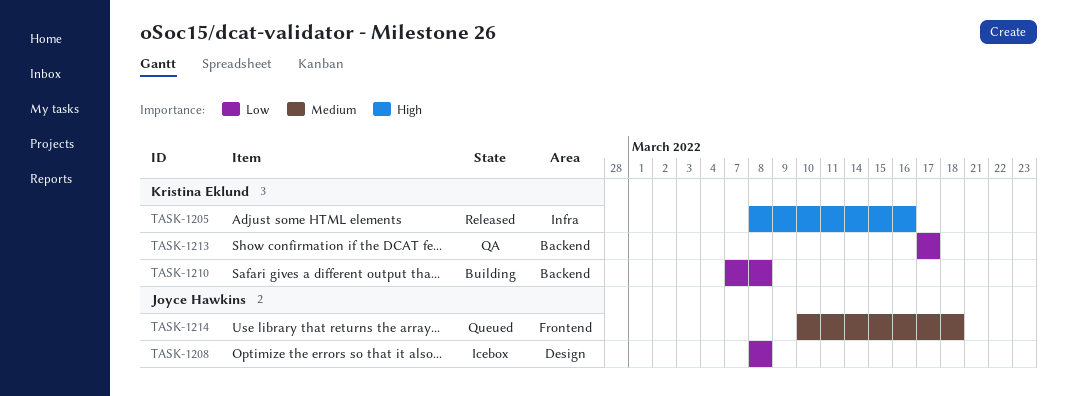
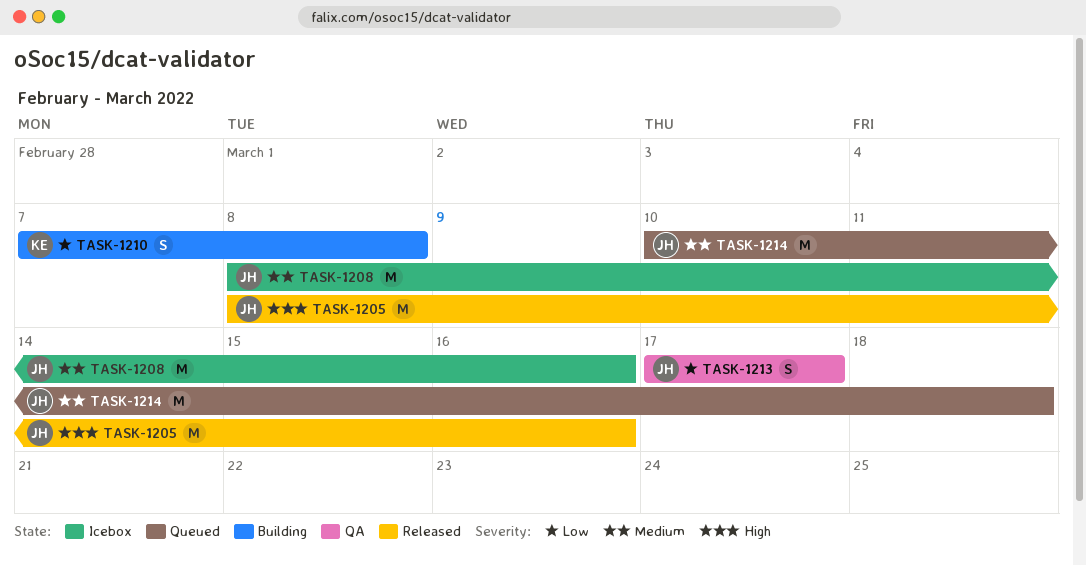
TASK-1205, owner: Kristina Eklund -> Joyce Hawkins
TASK-1208, priority: Low -> Medium
TASK-1208, due: Mar 8 -> Mar 16
TASK-1213, owner: Kristina Eklund -> Joyce Hawkins

